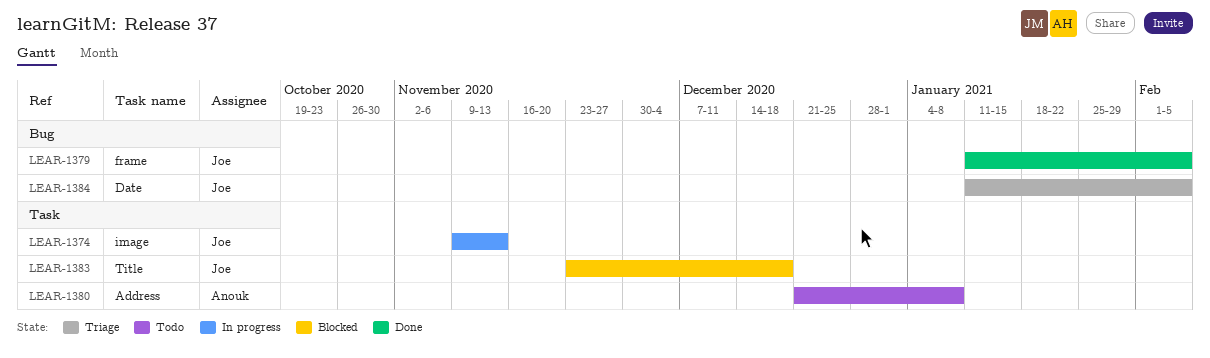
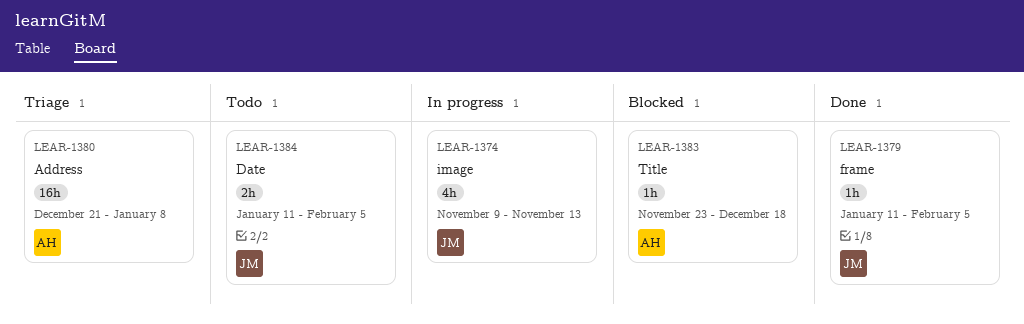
LEAR-1380, status: Todo -> Triage
LEAR-1383, owner: Joe -> Anouk
LEAR-1384, status: Triage -> Todo

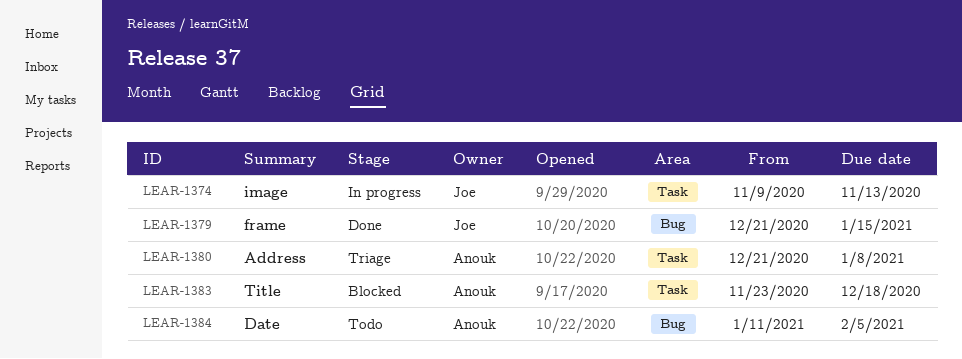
LEAR-1379, start: Jan 11 -> Dec 21
LEAR-1379, due: Feb 5 -> Jan 15
LEAR-1384, owner: Joe -> Anouk

